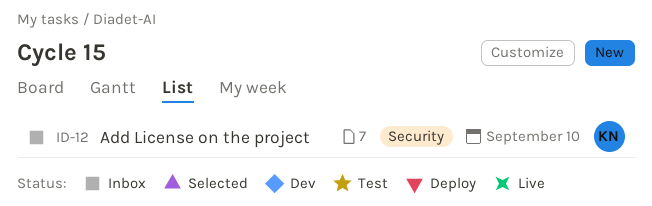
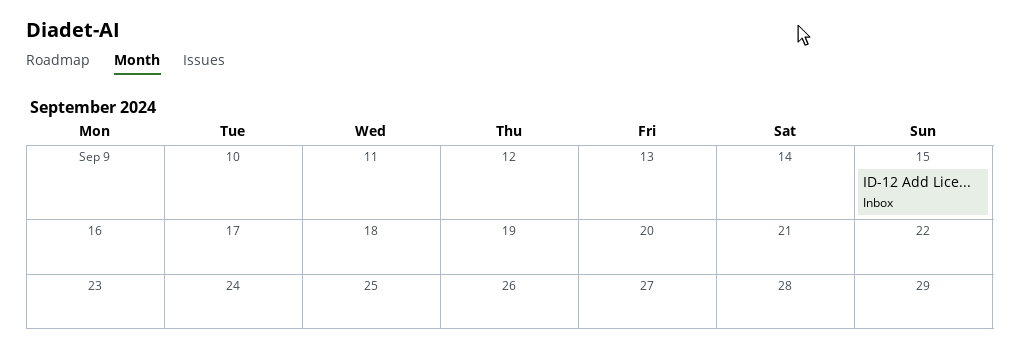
ID-12, due: Sep 10 -> Sep 15

